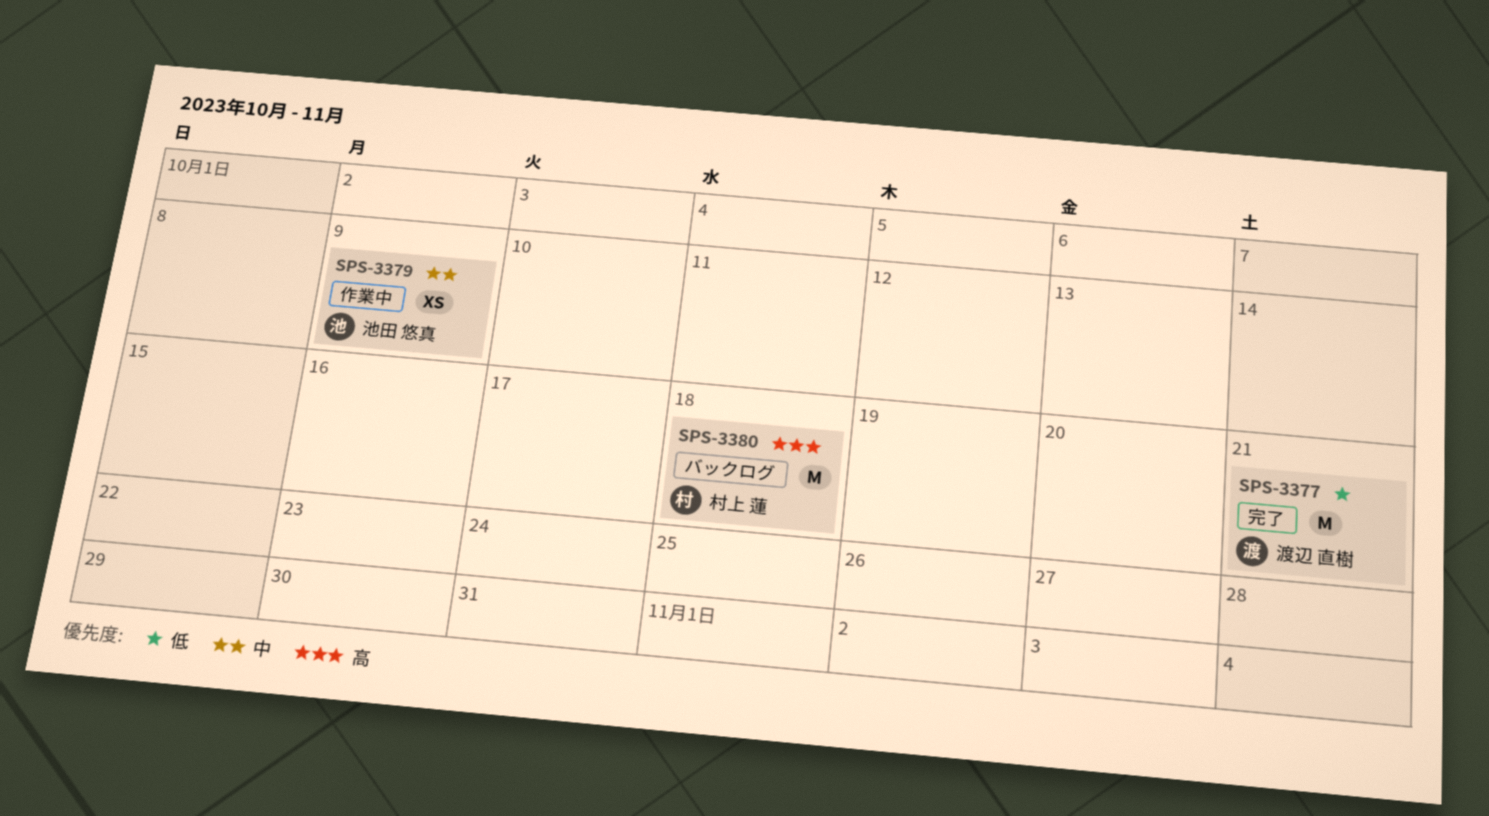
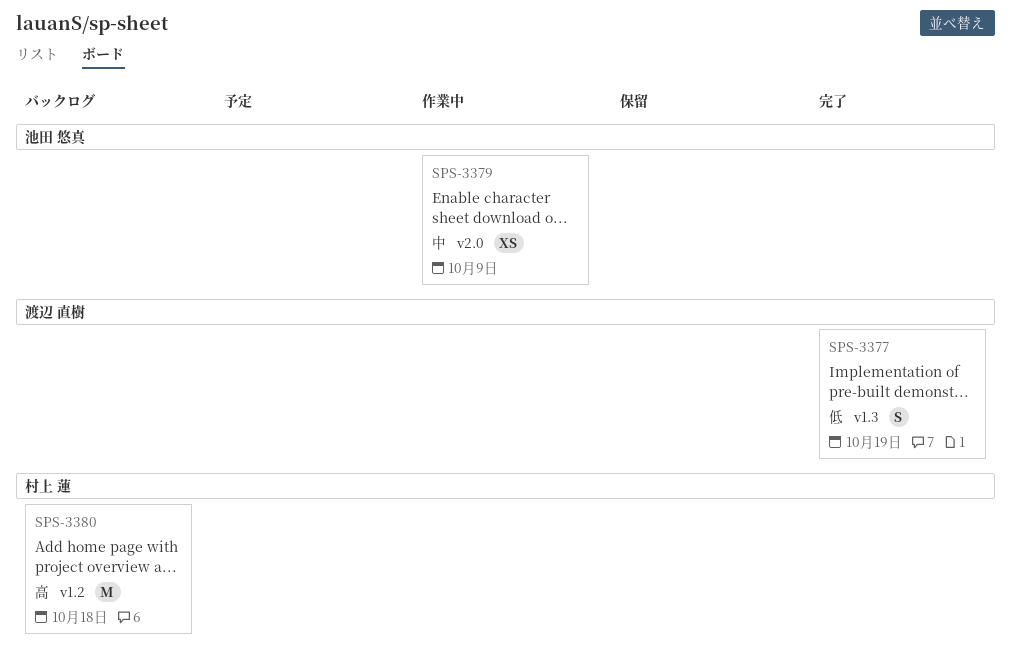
SPS-3377, estimate: M -> S
SPS-3377, due: Oct 21 -> Oct 19

